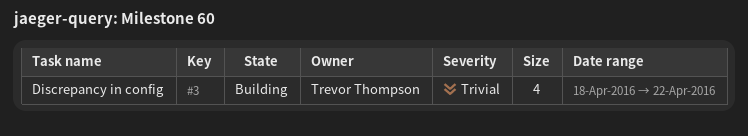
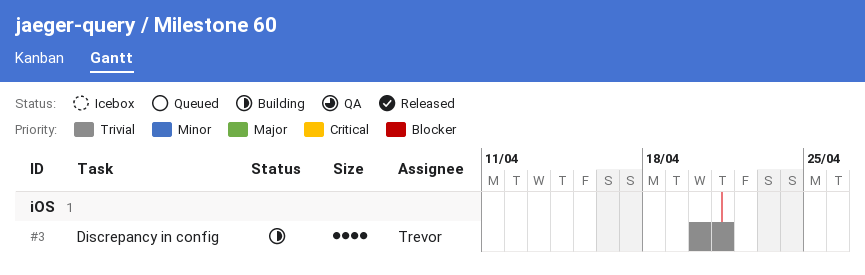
#3, start: Apr 18 -> Apr 20
#3, due: Apr 22 -> Apr 21

